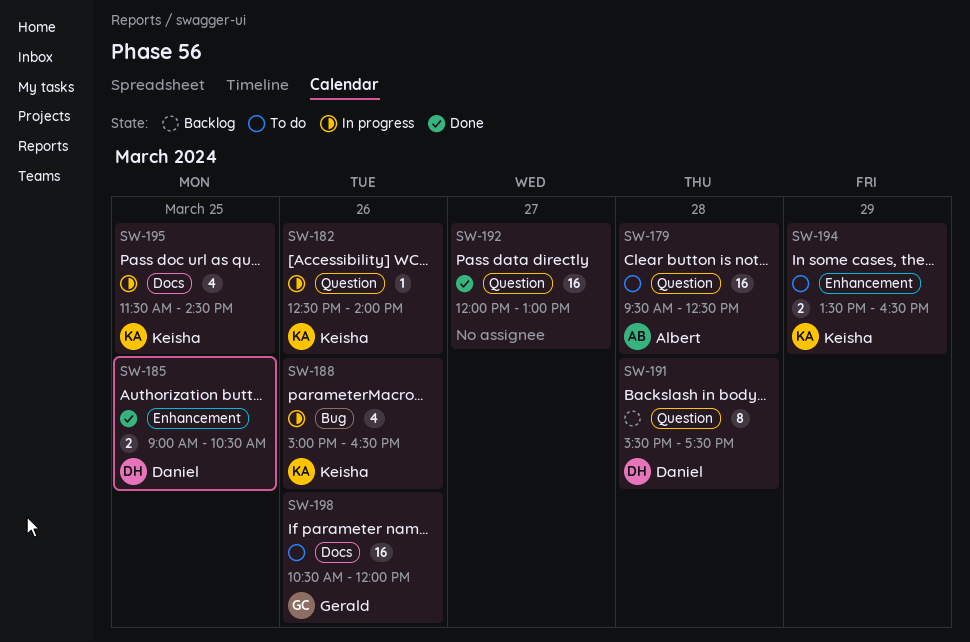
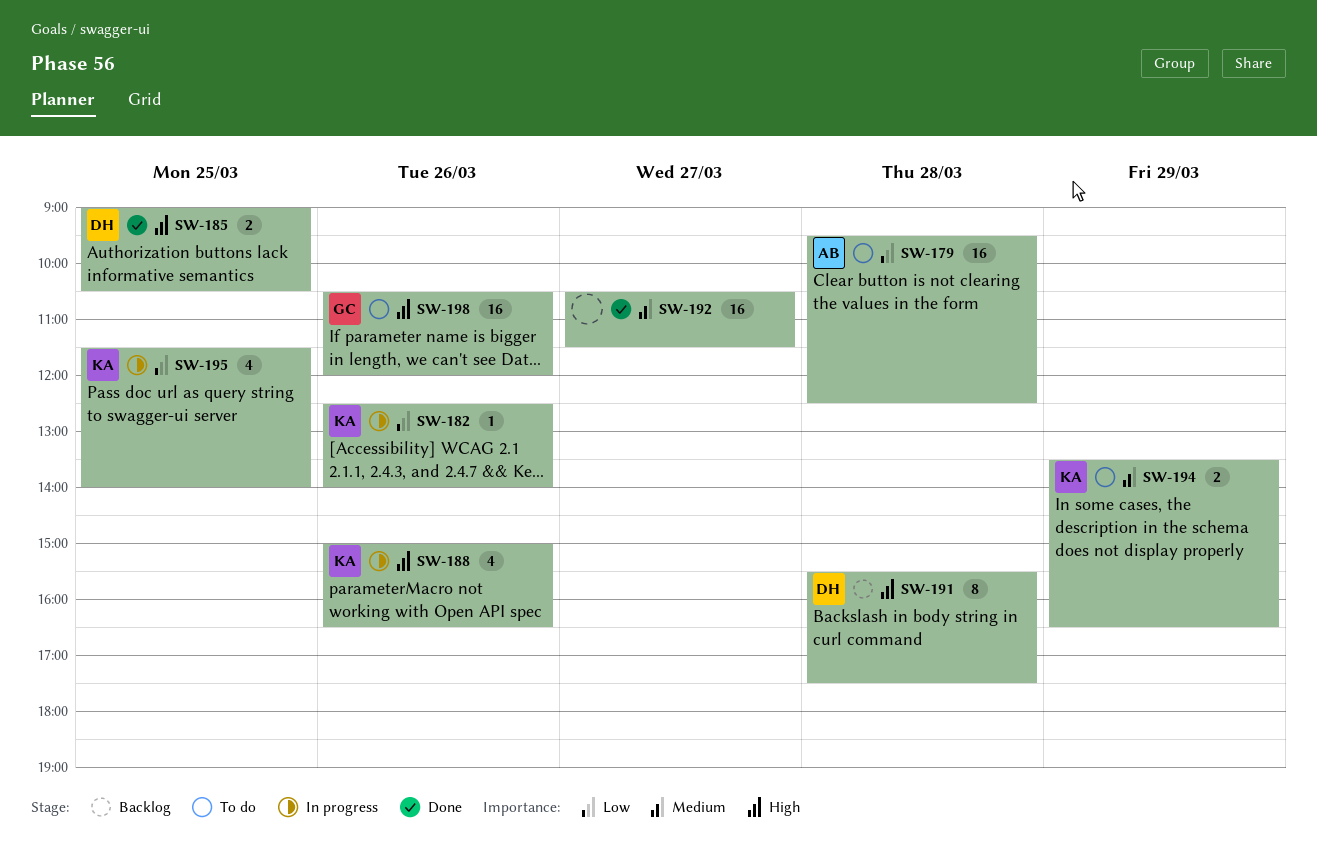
SW-192, begins: 12:00 -> 10:30
SW-192, ends: 13:00 -> 11:30
SW-195, ends: 14:30 -> 14:00

